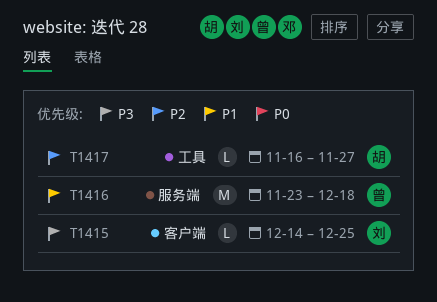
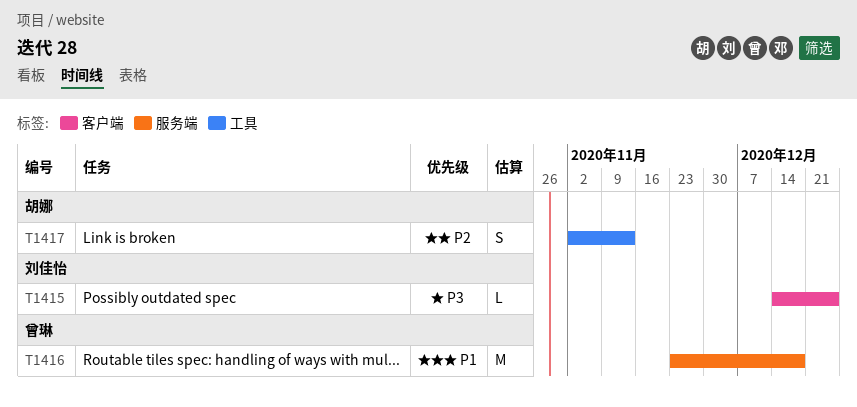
T1417, estimate: L -> S
T1417, start: Nov 16 -> Nov 2
T1417, due: Nov 27 -> Nov 13

